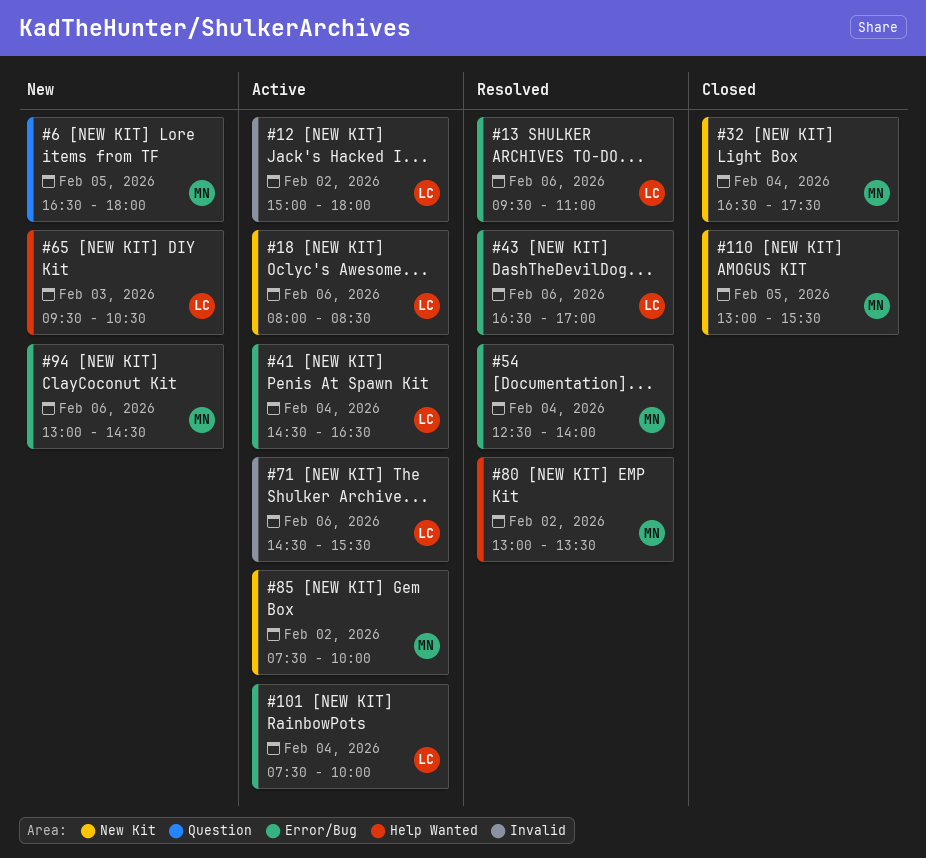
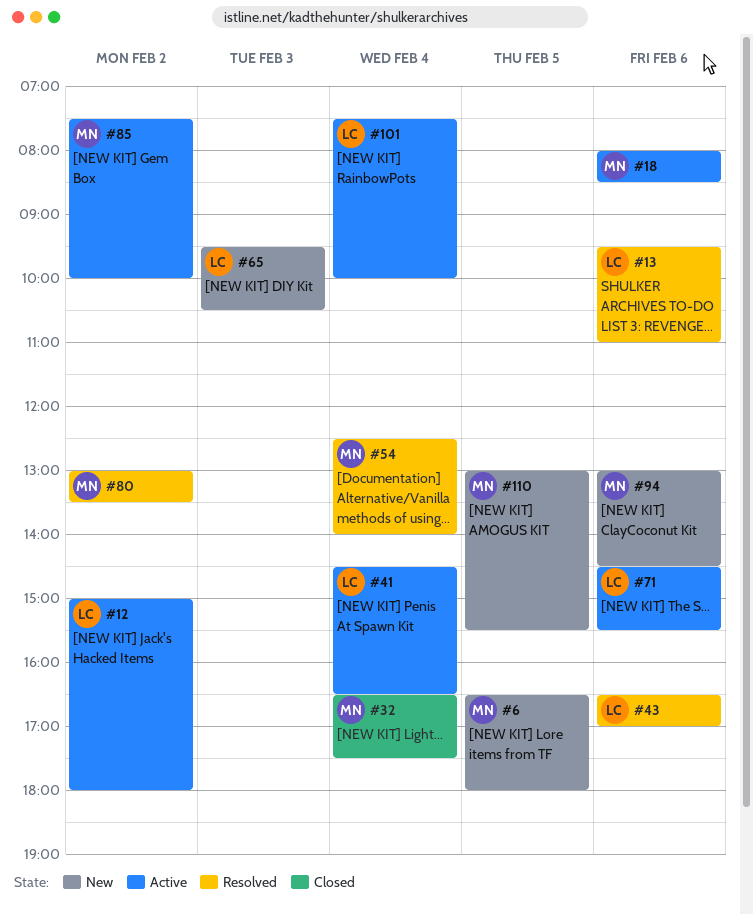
#18, owner: LC -> MN
#110, status: Closed -> New

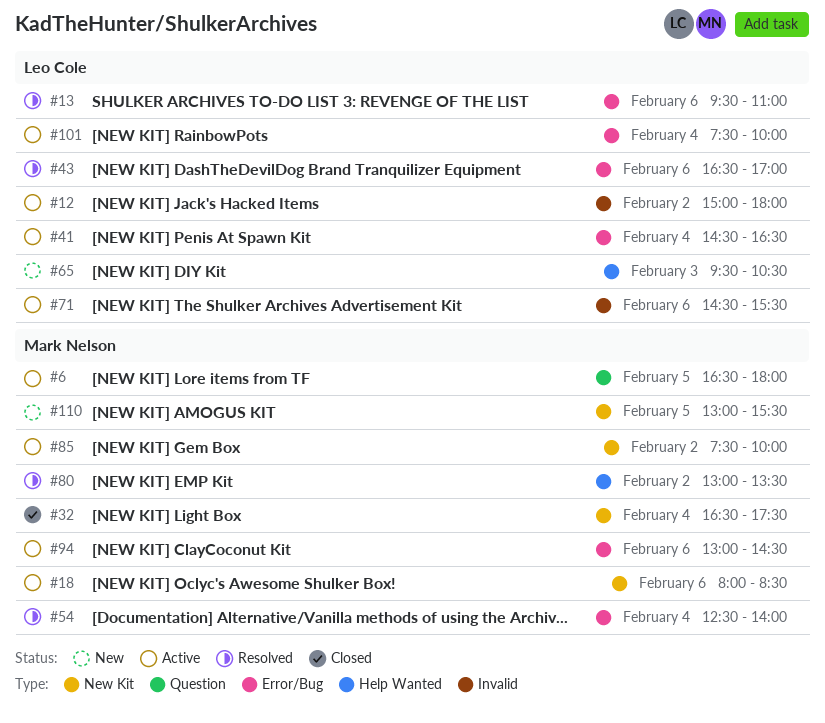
#6, status: New -> Active
#94, status: New -> Active

